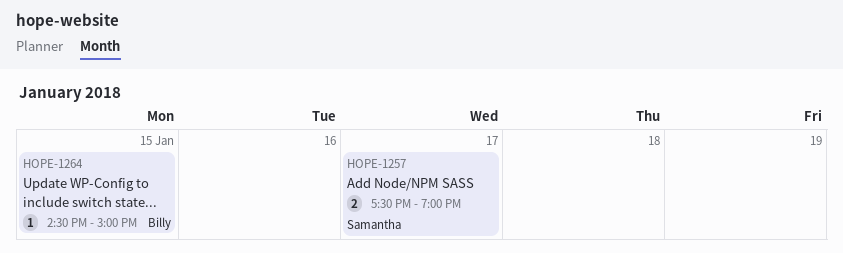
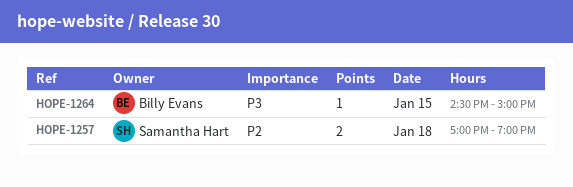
HOPE-1257, day: Jan 17 -> Jan 18
HOPE-1257, begins: 17:30 -> 17:00

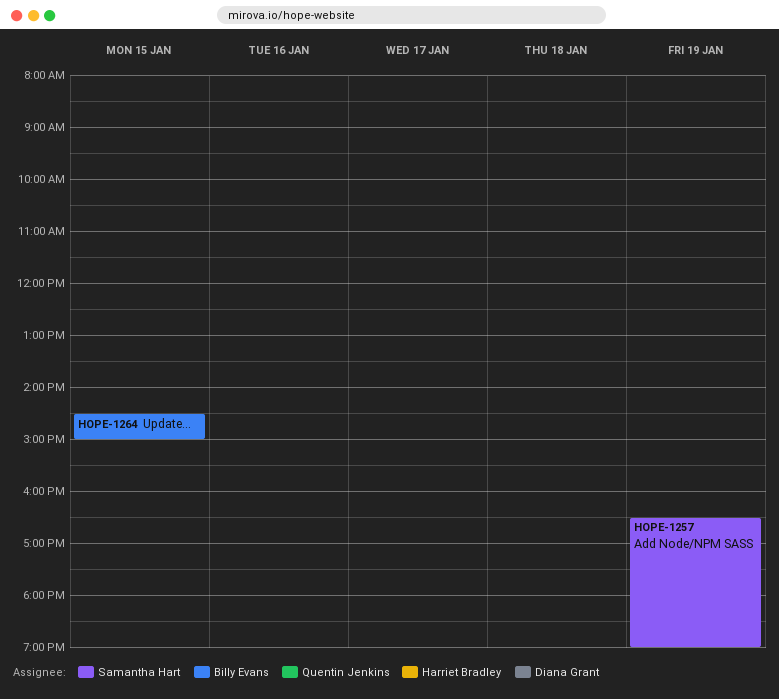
HOPE-1257, day: Jan 18 -> Jan 19
HOPE-1257, begins: 17:00 -> 16:30

